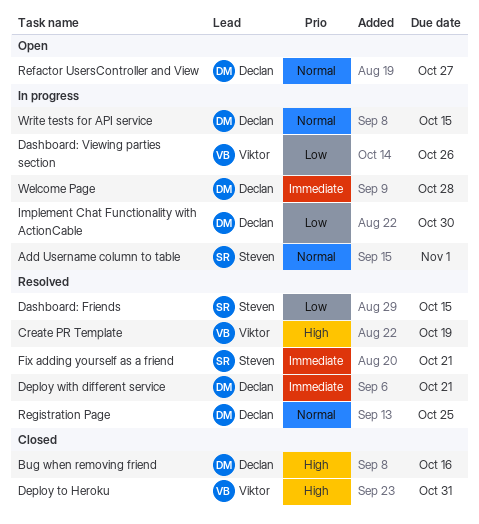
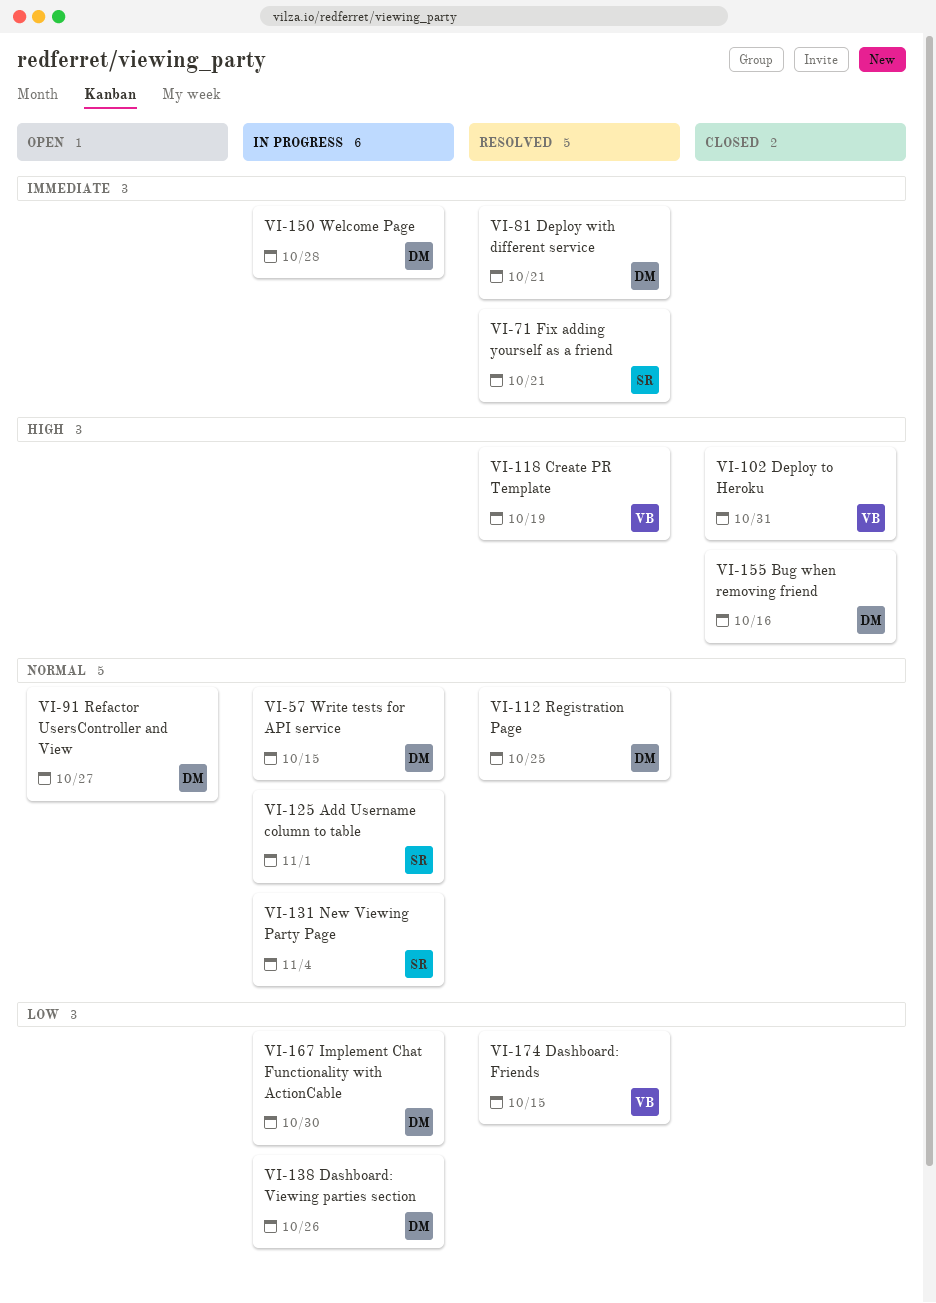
Dashboard: Friends, owner: Steven -> Viktor
Dashboard: Viewing parties section, owner: Viktor -> Declan
New Viewing Party Page: none -> present

